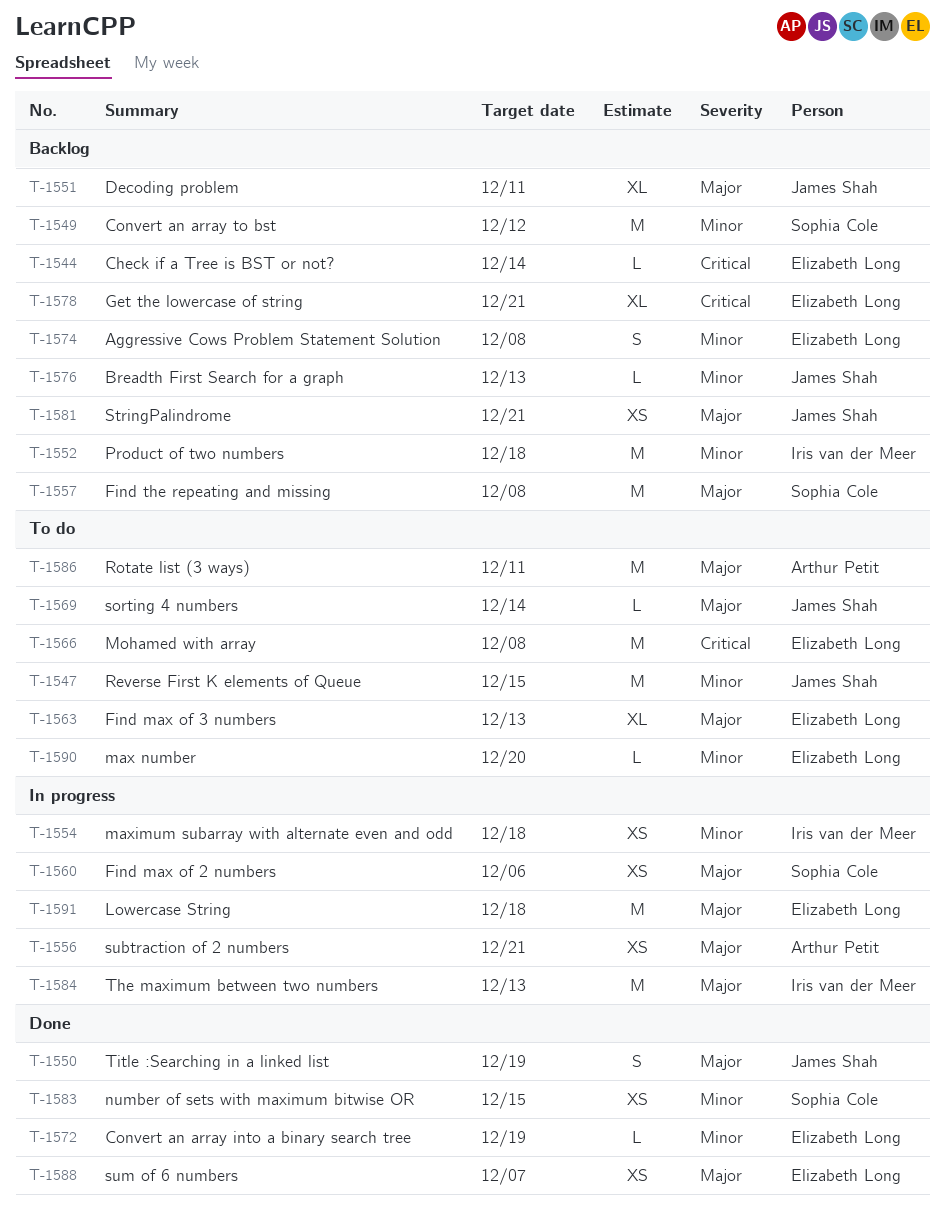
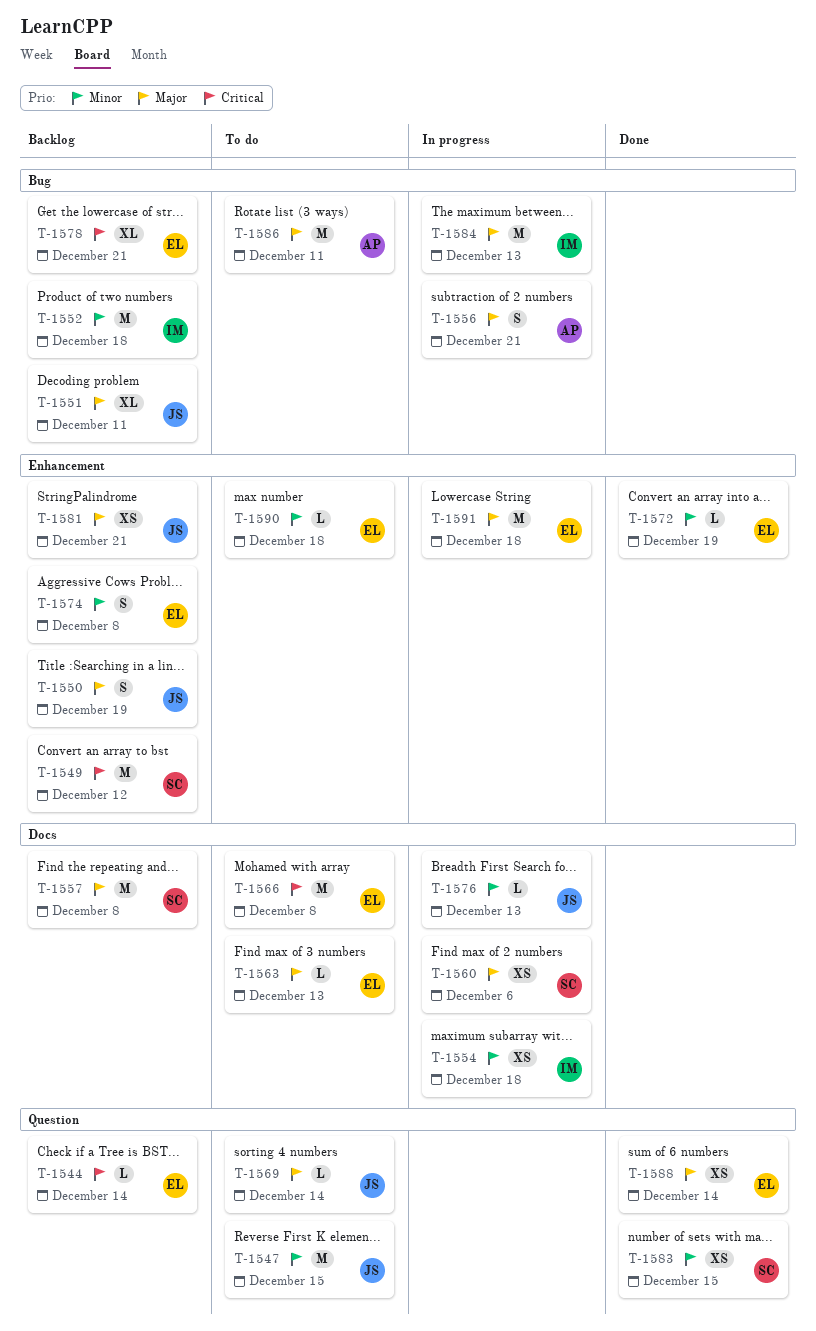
T-1549, priority: Minor -> Critical
T-1550, status: Done -> Backlog
T-1556, estimate: XS -> S
T-1563, estimate: XL -> L
T-1576, status: Backlog -> In progress
T-1588, due: Dec 7 -> Dec 14
T-1590, due: Dec 20 -> Dec 18

